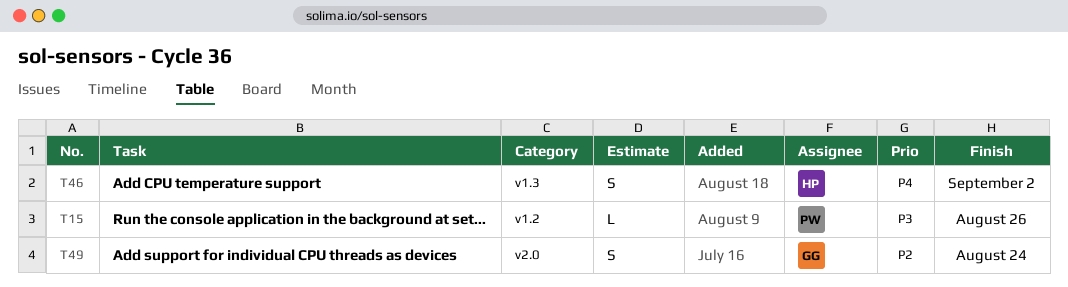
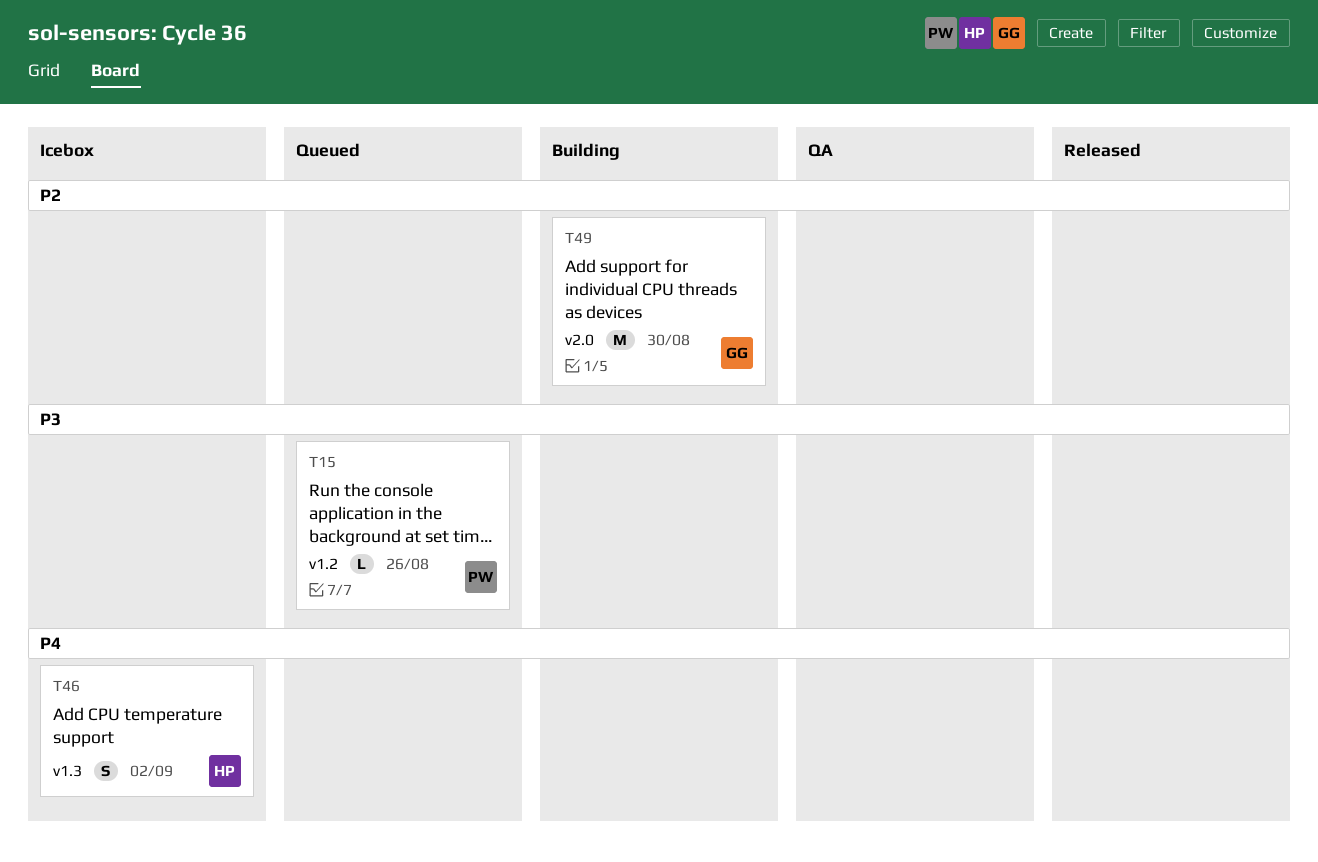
T49, estimate: S -> M
T49, due: Aug 24 -> Aug 30

